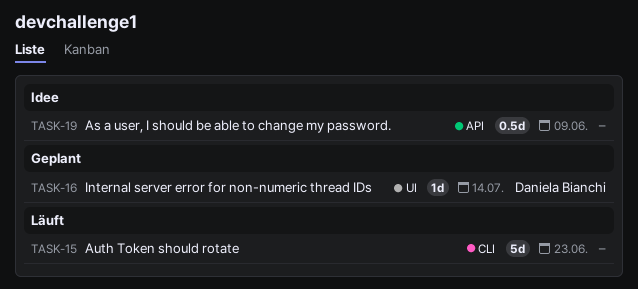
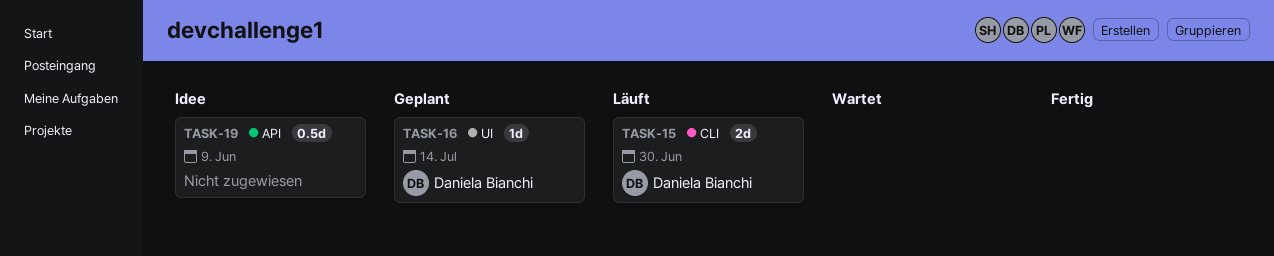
TASK-15, owner: none -> Daniela Bianchi
TASK-15, estimate: 5d -> 2d
TASK-15, due: Jun 23 -> Jun 30

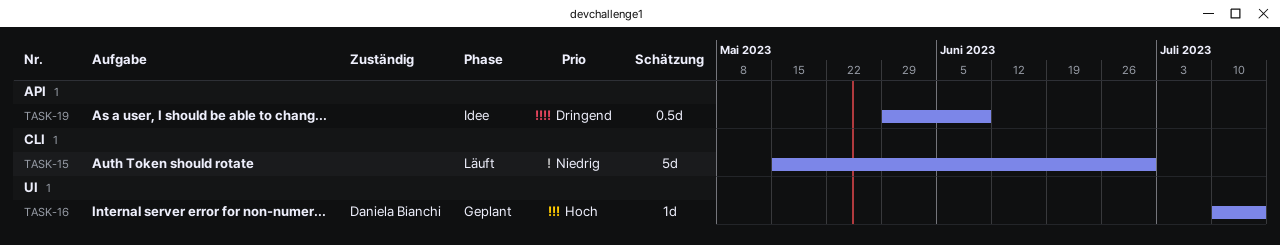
TASK-15, owner: Daniela Bianchi -> none
TASK-15, estimate: 2d -> 5d

